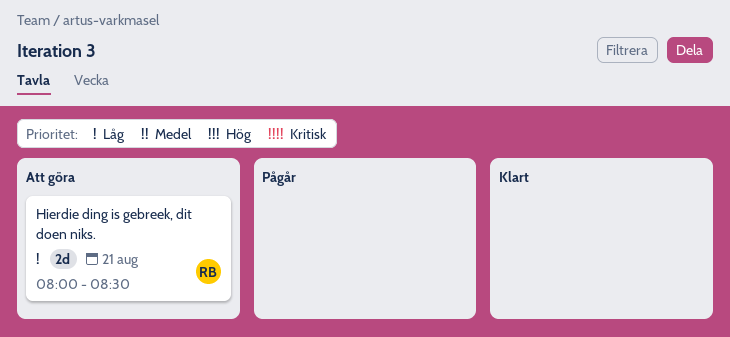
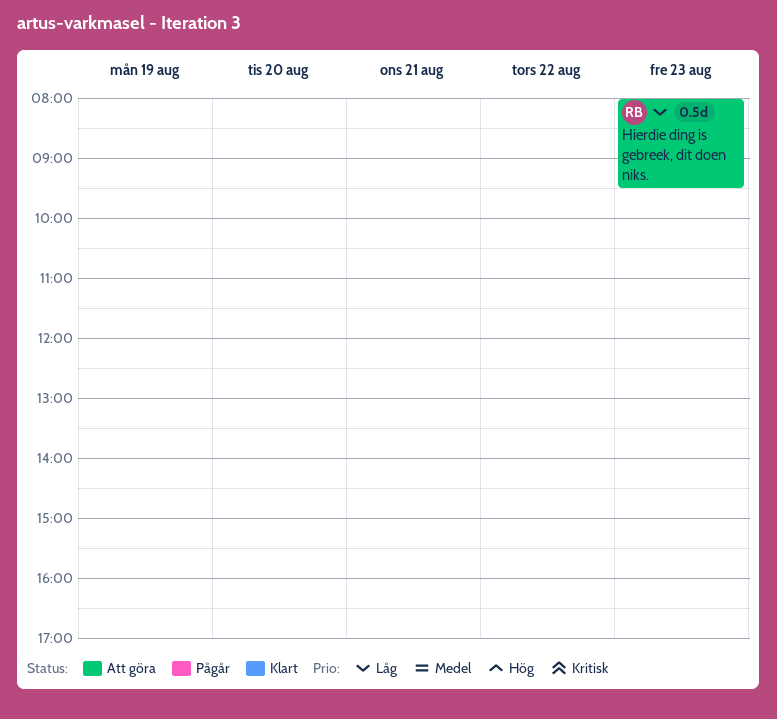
Hierdie ding is gebreek, dit doen niks., estimate: 2d -> 0.5d
Hierdie ding is gebreek, dit doen niks., day: Aug 21 -> Aug 23
Hierdie ding is gebreek, dit doen niks., ends: 08:30 -> 09:30

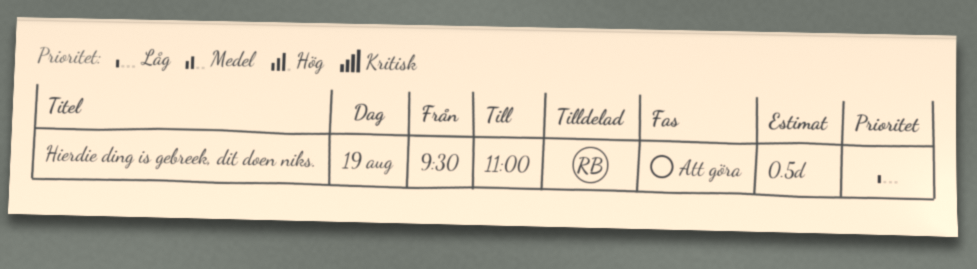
Hierdie ding is gebreek, dit doen niks., day: Aug 23 -> Aug 19
Hierdie ding is gebreek, dit doen niks., begins: 08:00 -> 09:30
Hierdie ding is gebreek, dit doen niks., ends: 09:30 -> 11:00

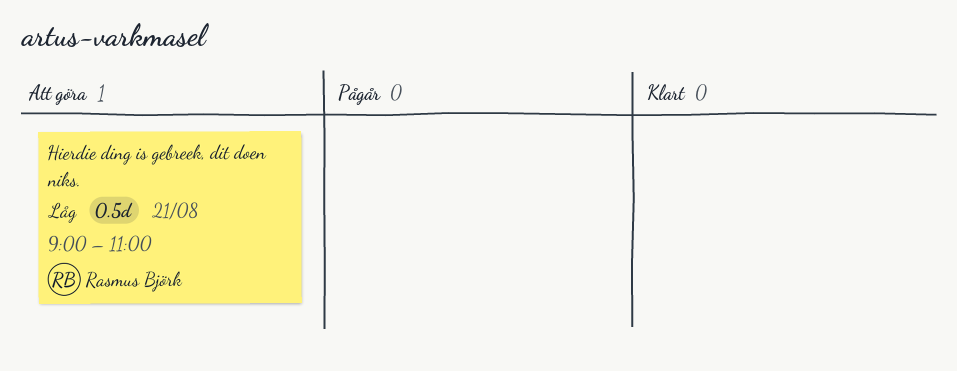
Hierdie ding is gebreek, dit doen niks., day: Aug 19 -> Aug 21
Hierdie ding is gebreek, dit doen niks., begins: 09:30 -> 09:00

